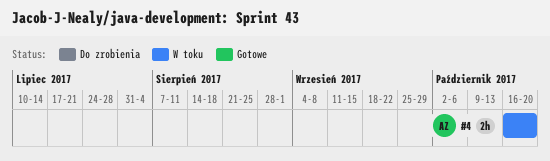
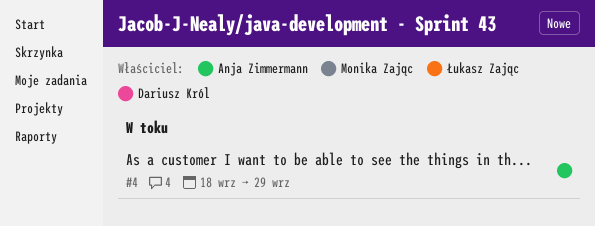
#4, start: Oct 16 -> Sep 18
#4, due: Oct 20 -> Sep 29

